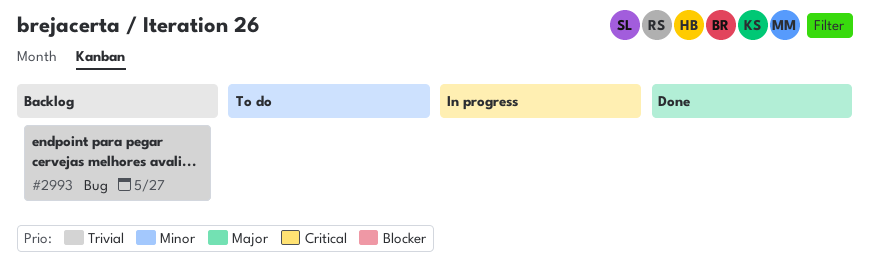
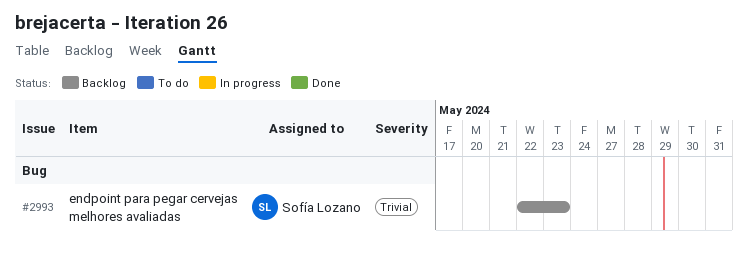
#2993, due: May 27 -> May 23

